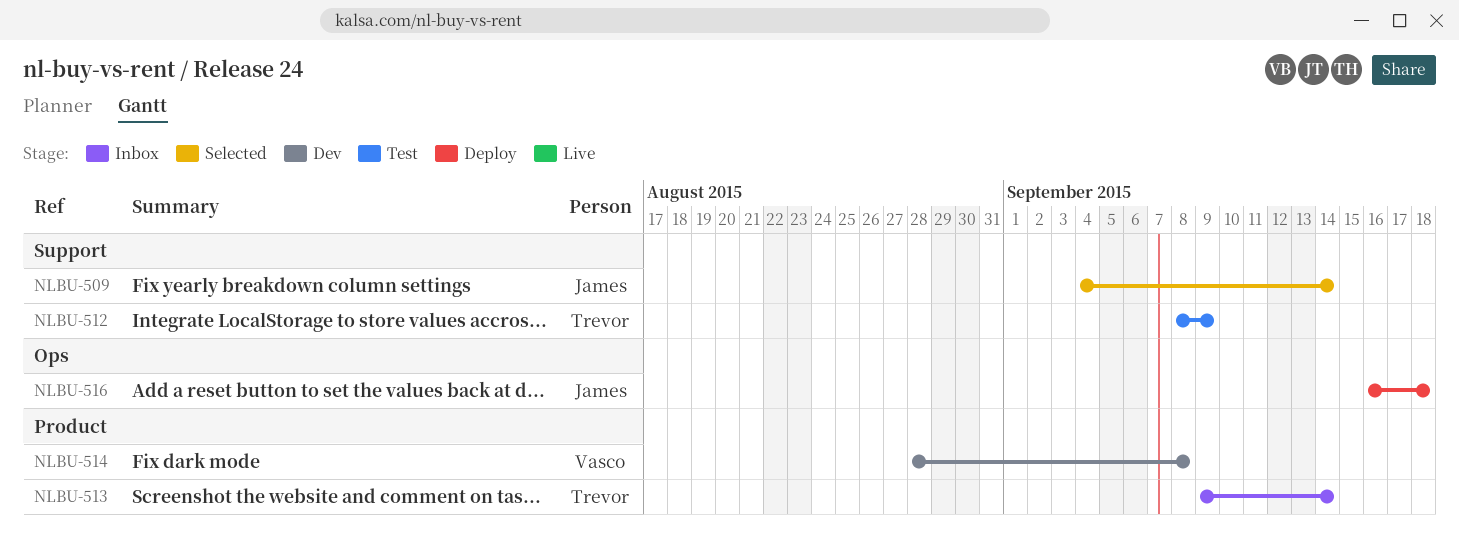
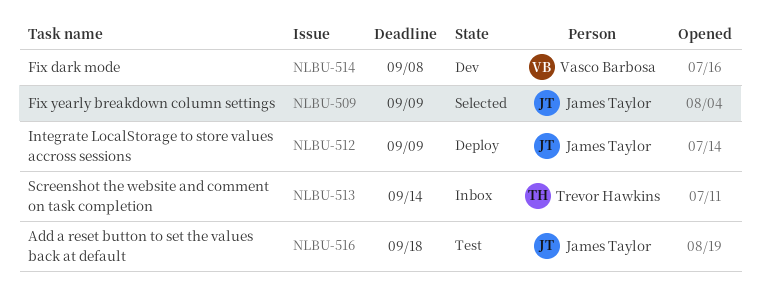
NLBU-509, due: Sep 14 -> Sep 9
NLBU-512, status: Test -> Deploy
NLBU-512, owner: Trevor Hawkins -> James Taylor
NLBU-516, status: Deploy -> Test

